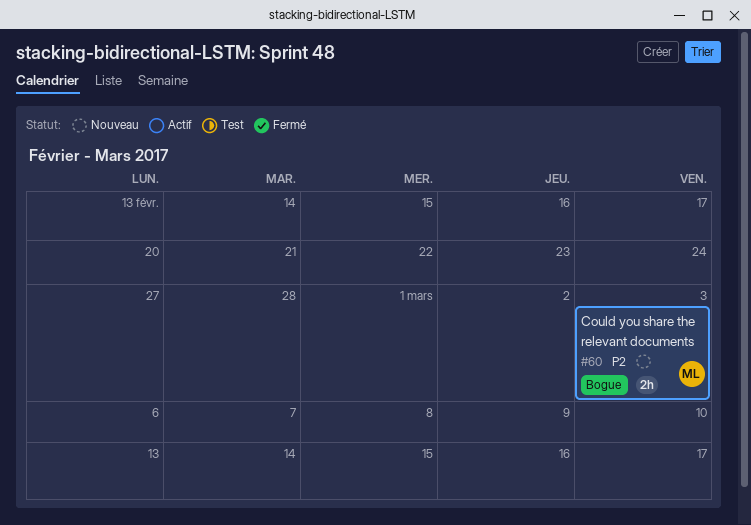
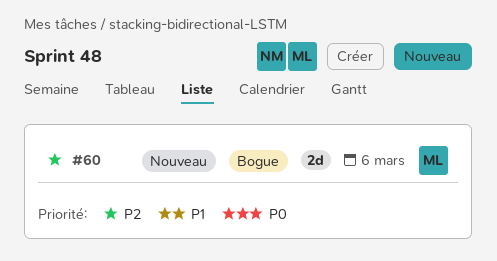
#60, estimate: 2h -> 2d
#60, due: Mar 3 -> Mar 6

